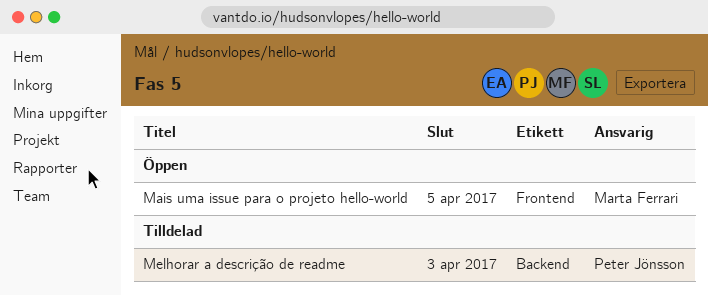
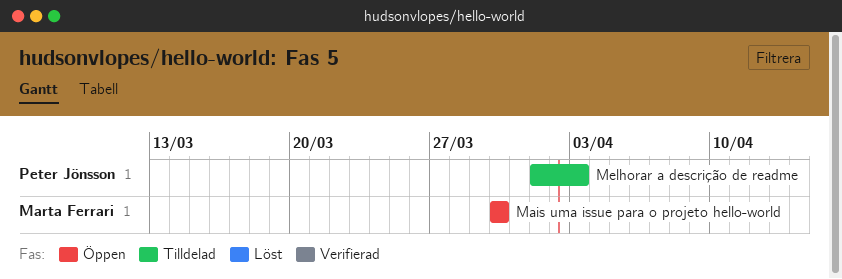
Mais uma issue para o projeto hello-world, due: Apr 5 -> Mar 30

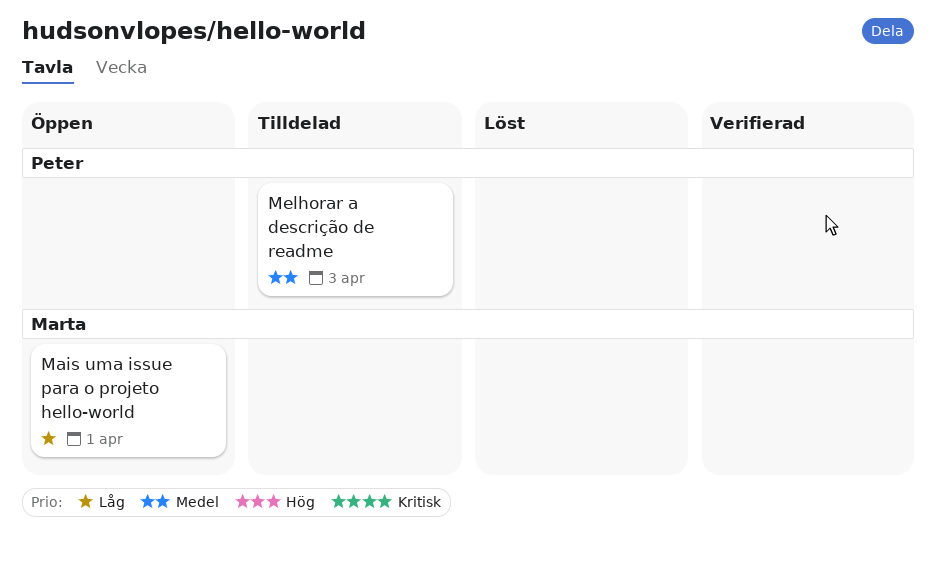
Mais uma issue para o projeto hello-world, due: Mar 30 -> Apr 1

